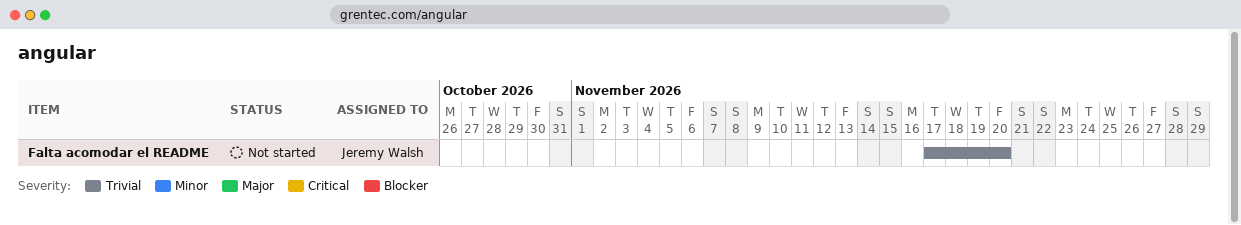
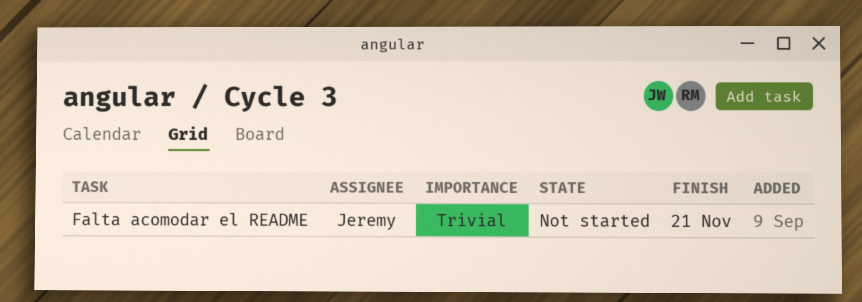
Falta acomodar el README, due: Nov 20 -> Nov 21

